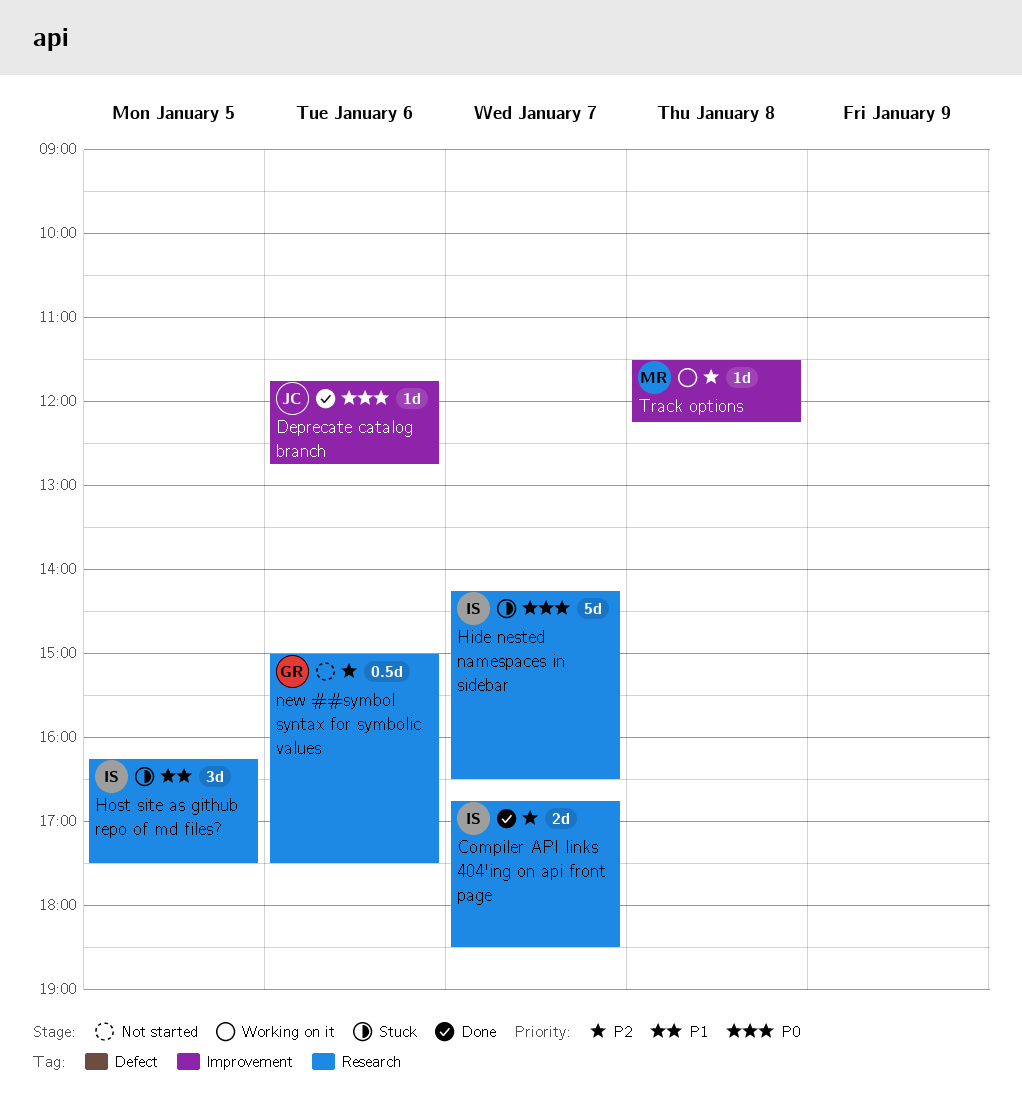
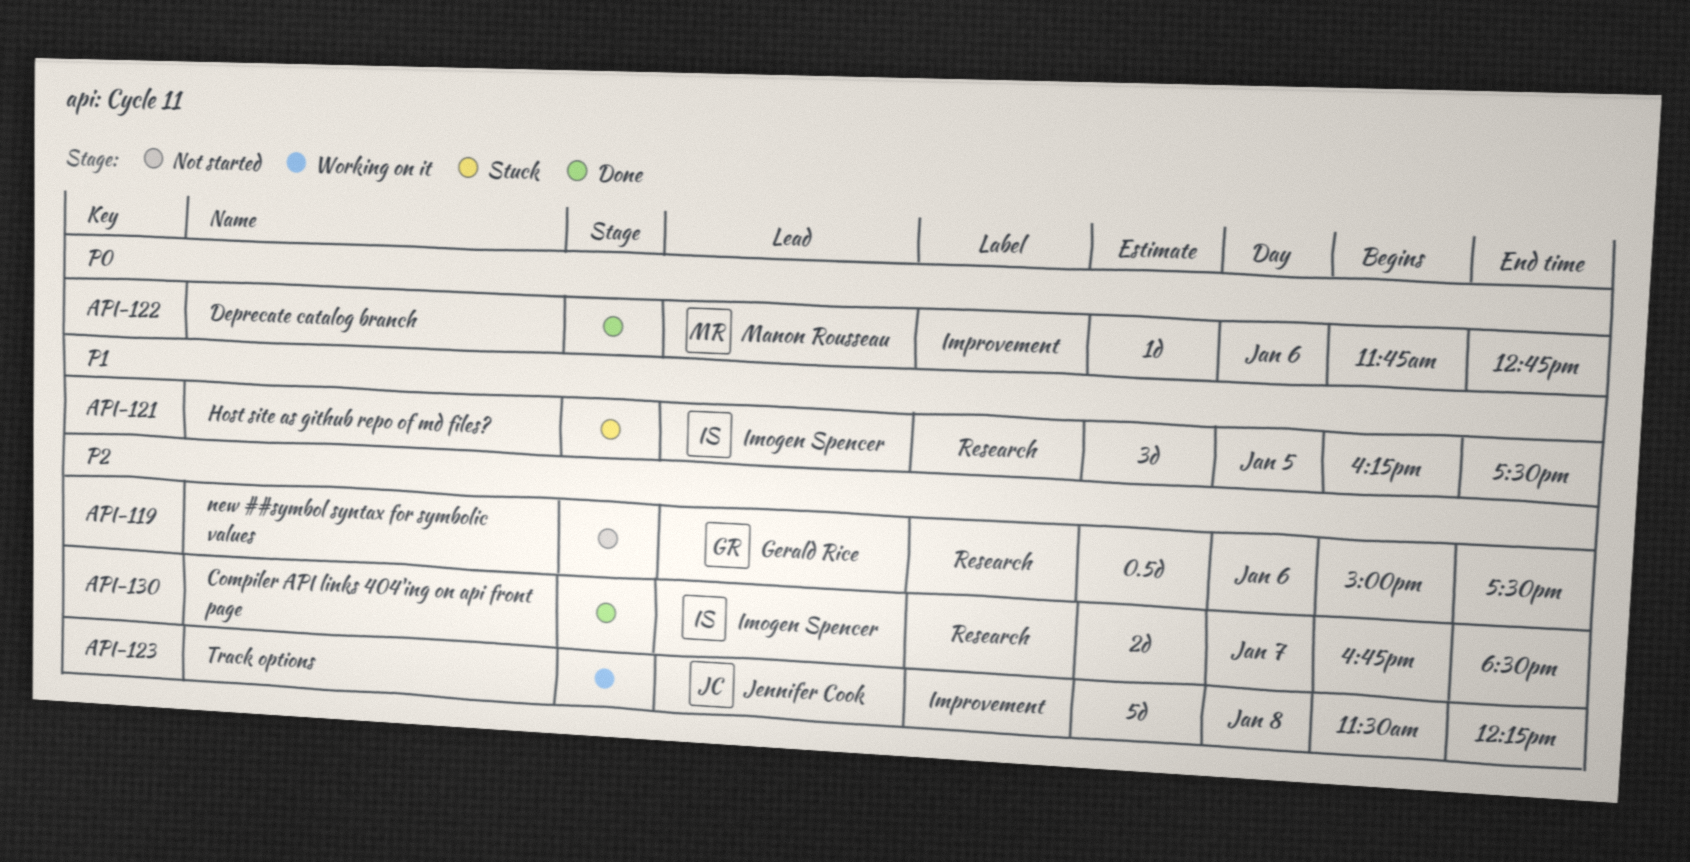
Deprecate catalog branch, owner: Jennifer Cook -> Manon Rousseau
Hide nested namespaces in sidebar: present -> none
Track options, owner: Manon Rousseau -> Jennifer Cook
Track options, estimate: 1d -> 5d

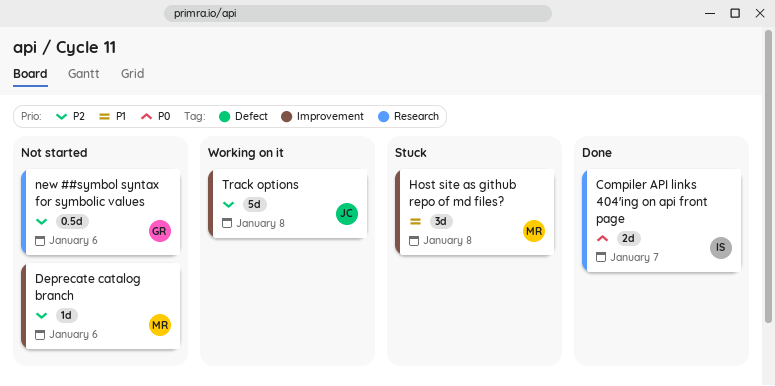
Compiler API links 404'ing on api front page, priority: P2 -> P0
Deprecate catalog branch, status: Done -> Not started
Deprecate catalog branch, priority: P0 -> P2
Host site as github repo of md files?, owner: Imogen Spencer -> Manon Rousseau
Host site as github repo of md files?, label: Research -> Improvement
Host site as github repo of md files?, day: Jan 5 -> Jan 8

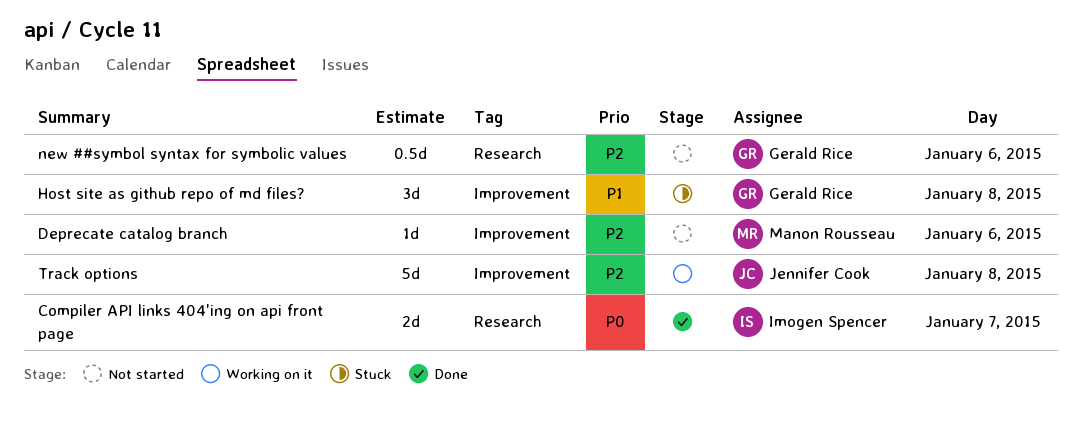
Host site as github repo of md files?, owner: Manon Rousseau -> Gerald Rice

